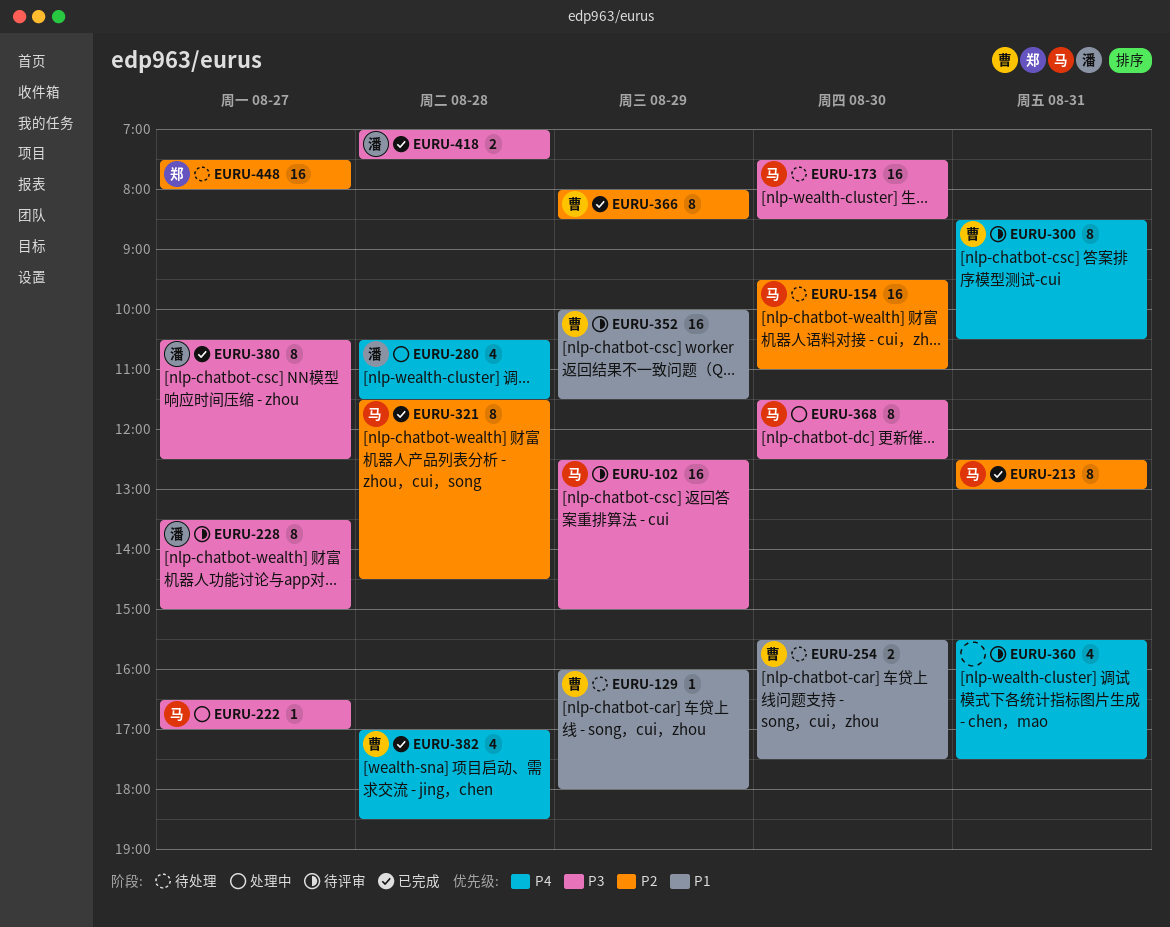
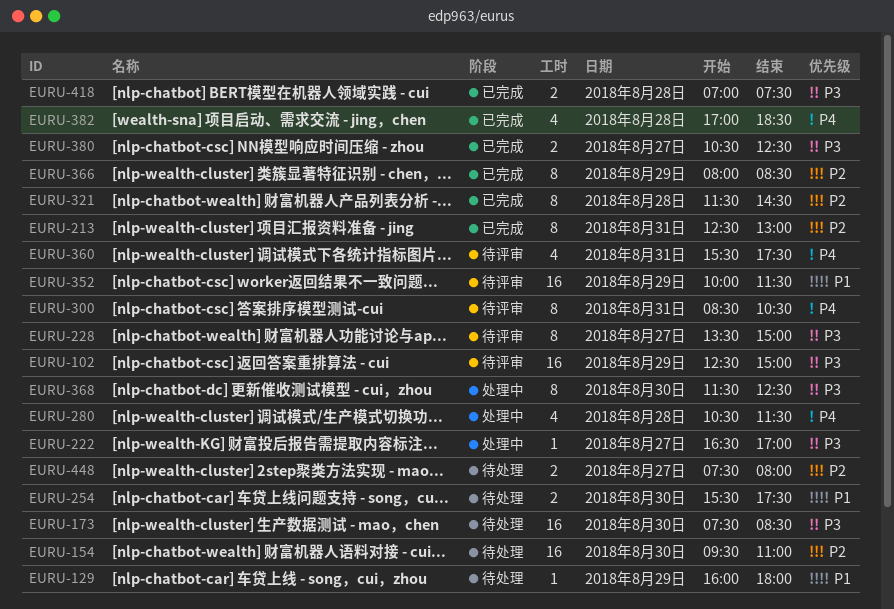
EURU-380, estimate: 8 -> 2
EURU-448, estimate: 16 -> 2

